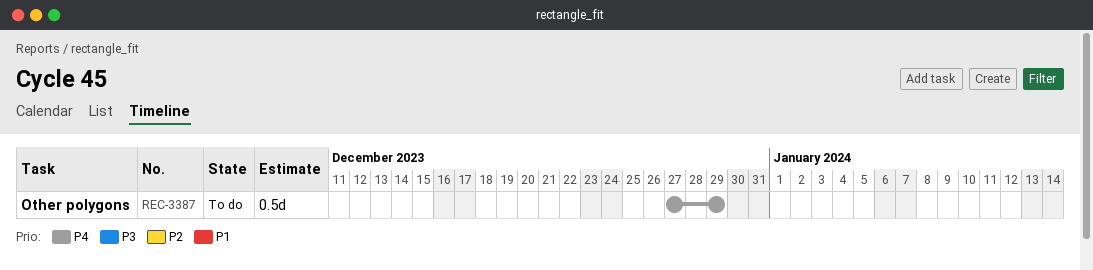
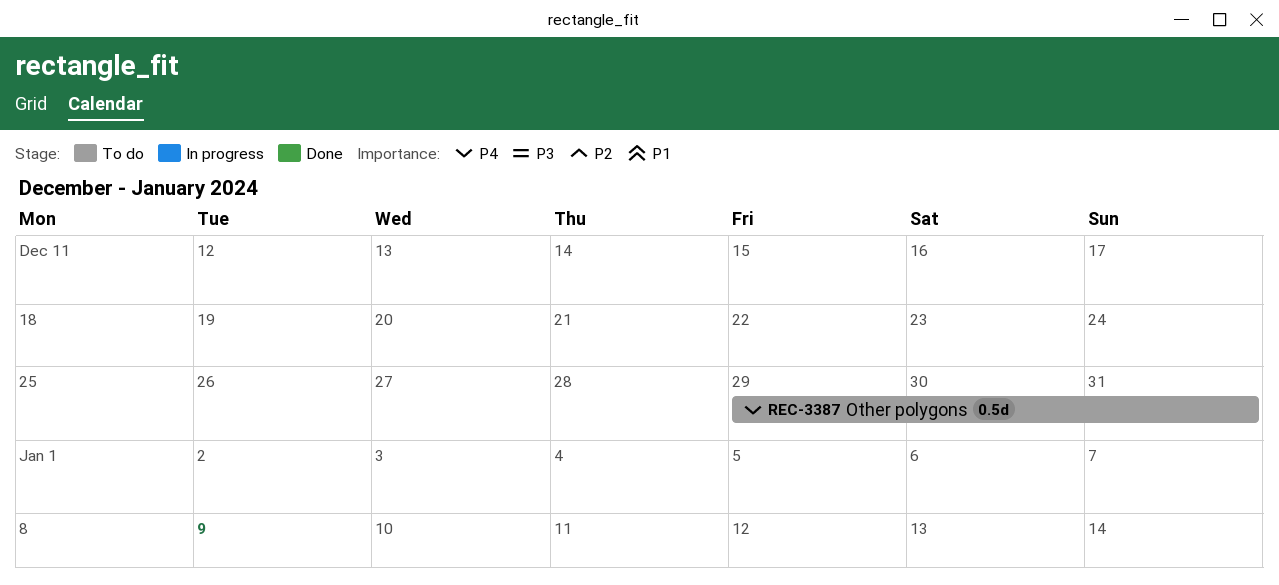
REC-3387, start: Dec 27 -> Dec 29
REC-3387, due: Dec 29 -> Dec 31

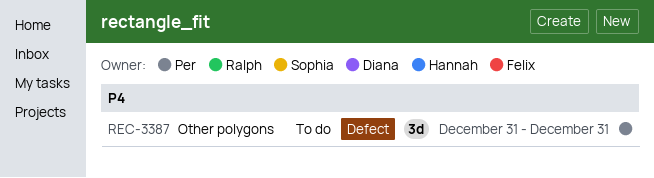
REC-3387, estimate: 0.5d -> 3d
REC-3387, start: Dec 29 -> Dec 31

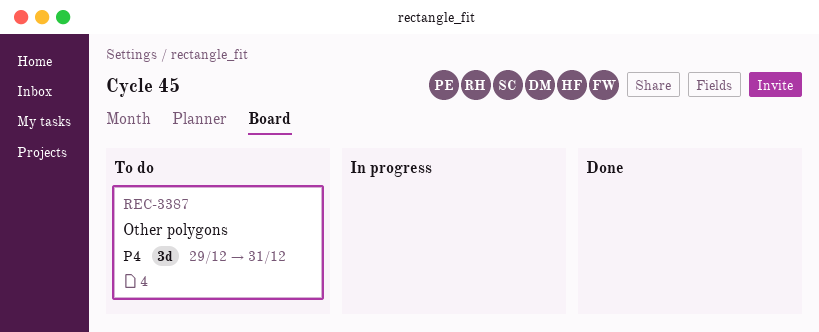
REC-3387, start: Dec 31 -> Dec 29

